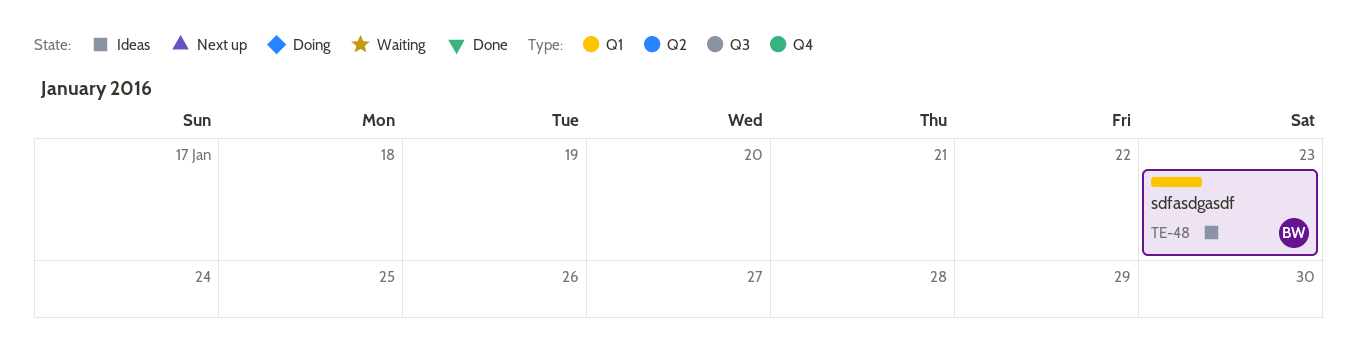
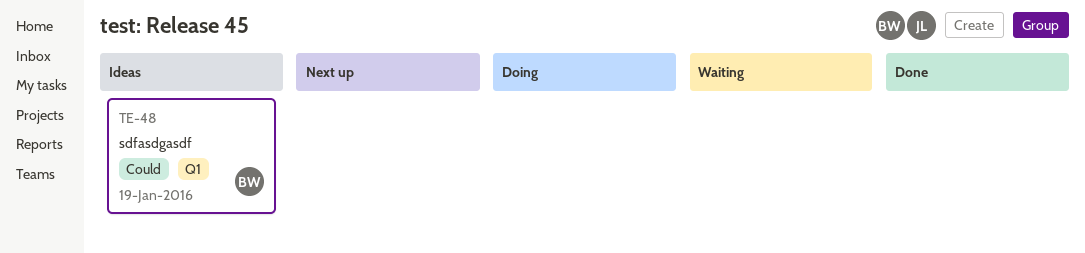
TE-48, due: Jan 23 -> Jan 19

